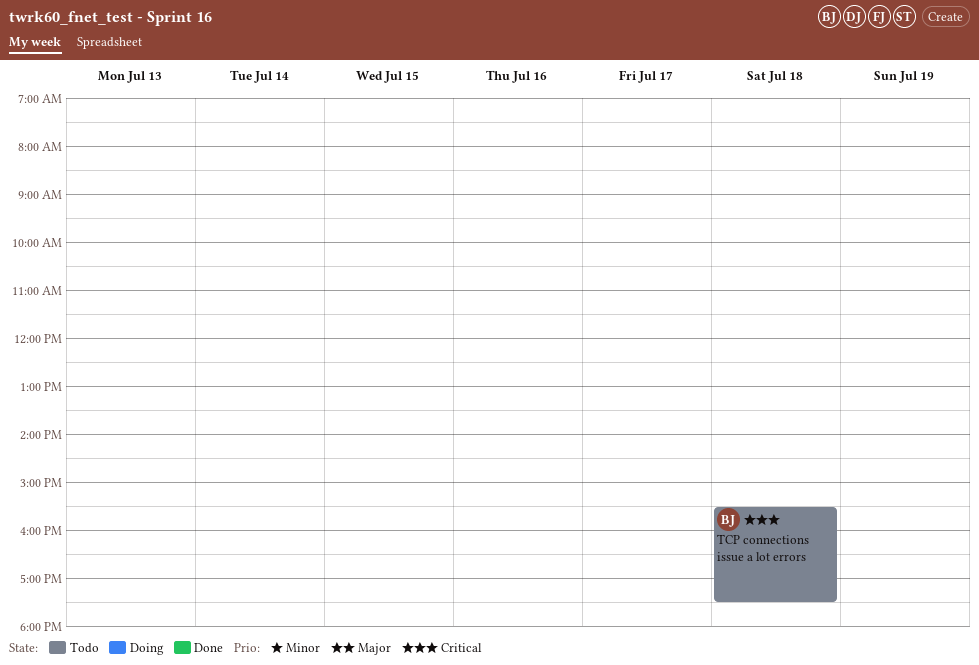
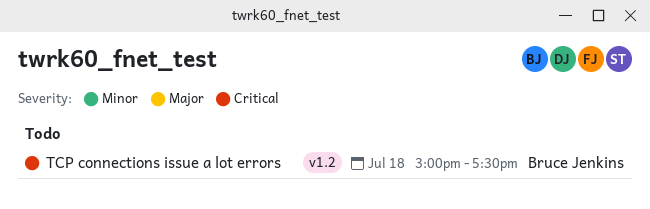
TCP connections issue a lot errors, begins: 15:30 -> 15:00

